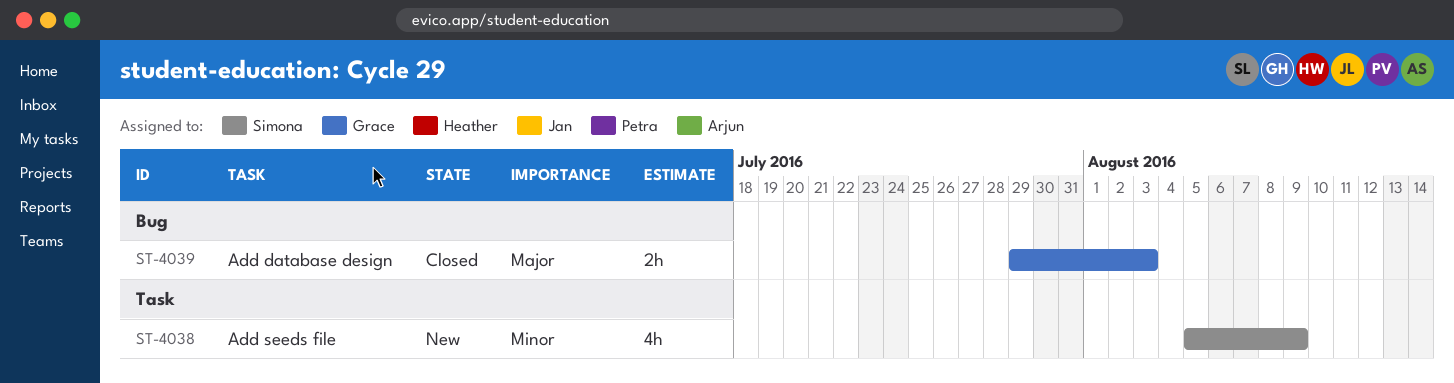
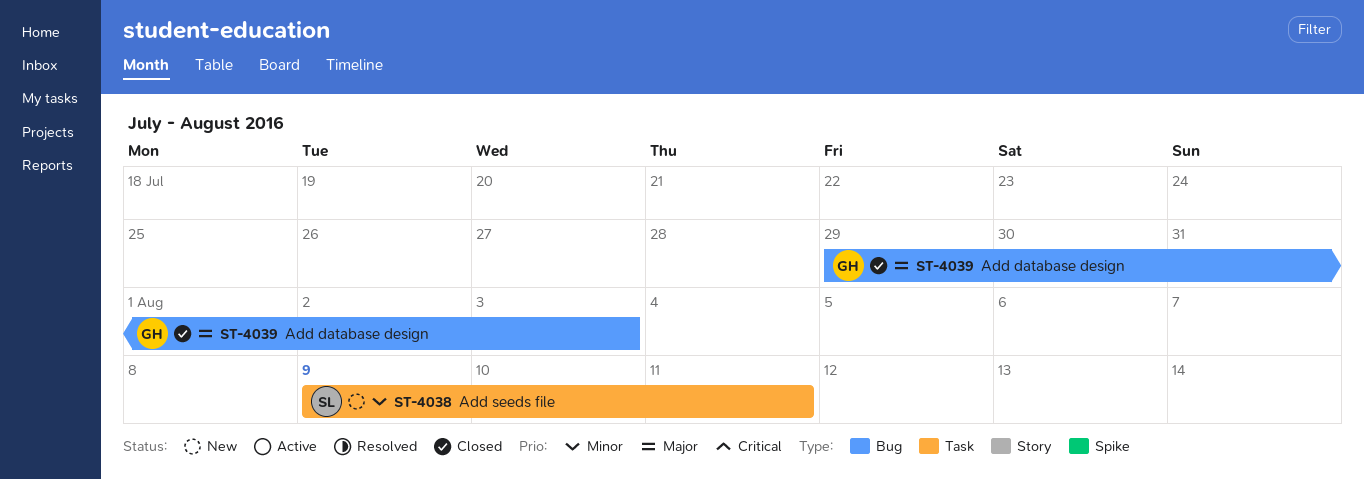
ST-4038, start: Aug 5 -> Aug 9
ST-4038, due: Aug 9 -> Aug 11

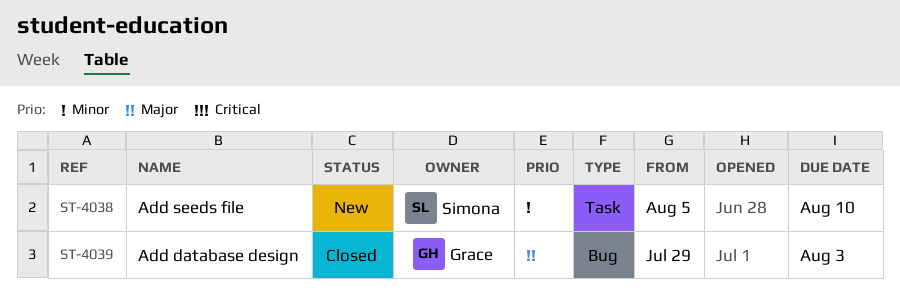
ST-4038, start: Aug 9 -> Aug 5
ST-4038, due: Aug 11 -> Aug 10

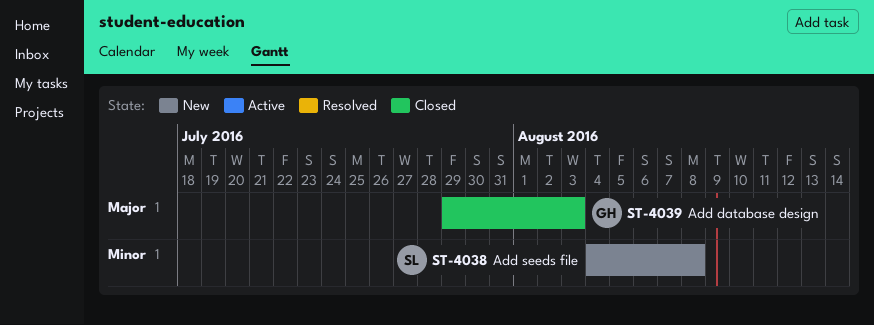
ST-4038, start: Aug 5 -> Aug 4
ST-4038, due: Aug 10 -> Aug 8

